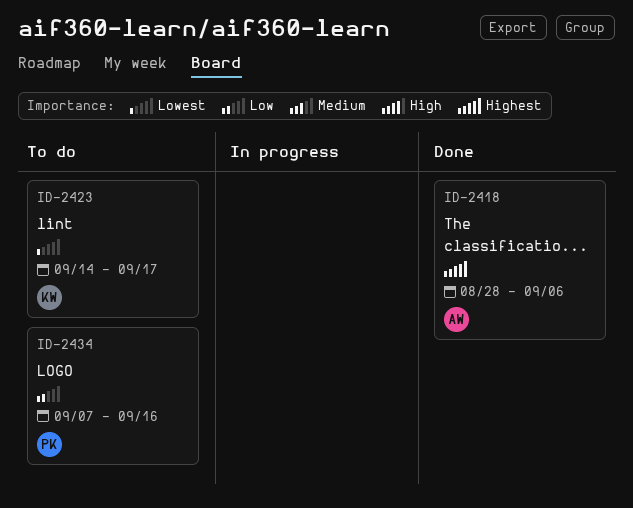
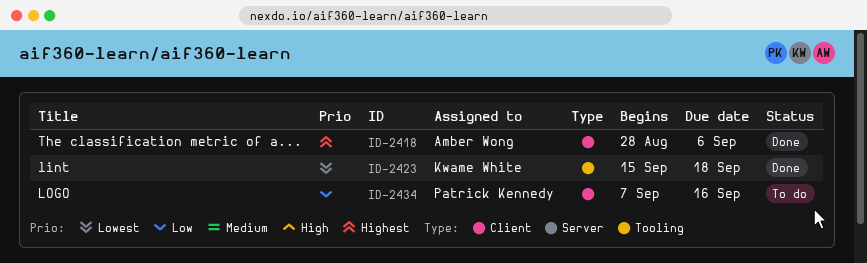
ID-2423, status: To do -> Done
ID-2423, start: Sep 14 -> Sep 15
ID-2423, due: Sep 17 -> Sep 18

